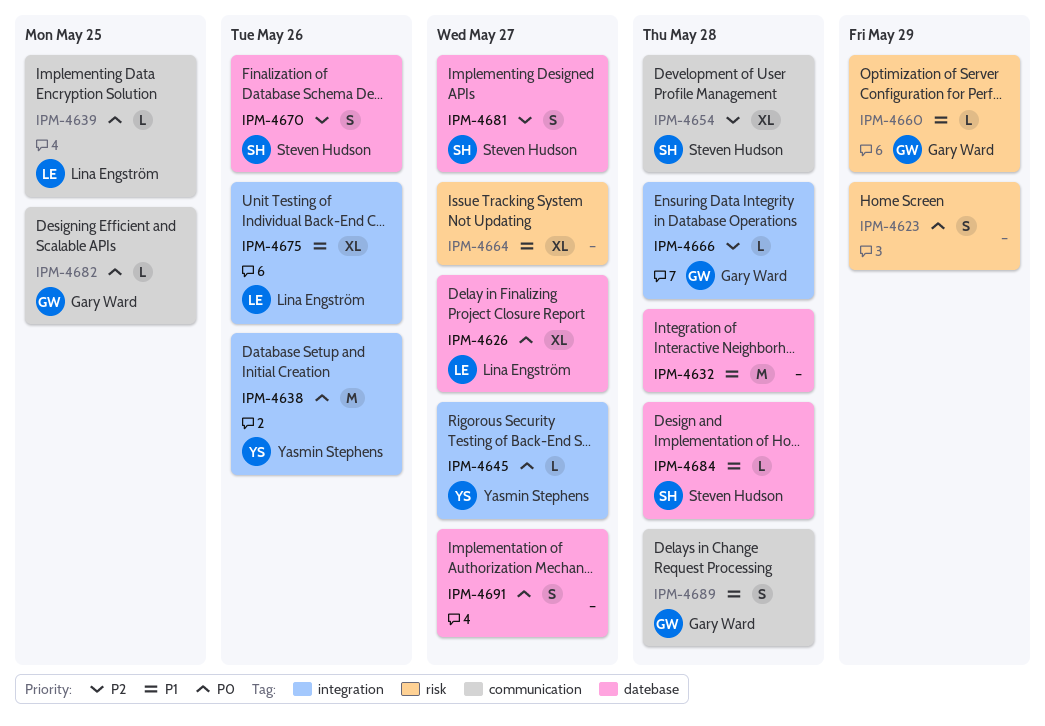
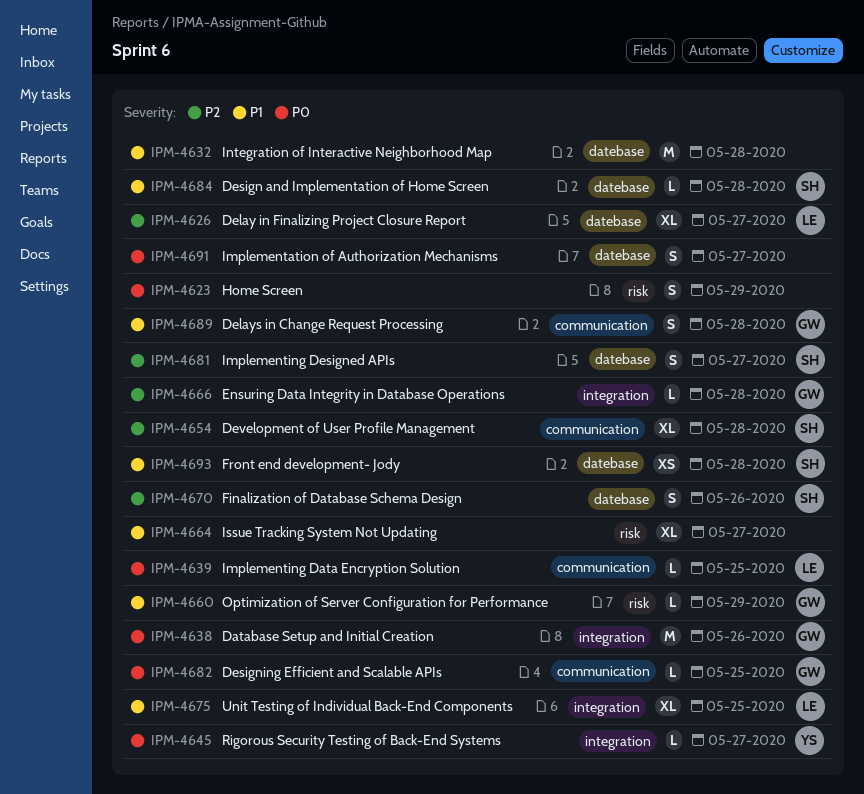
IPM-4626, priority: P0 -> P2
IPM-4638, owner: Yasmin Stephens -> Gary Ward
IPM-4675, due: May 26 -> May 25
IPM-4693: none -> present

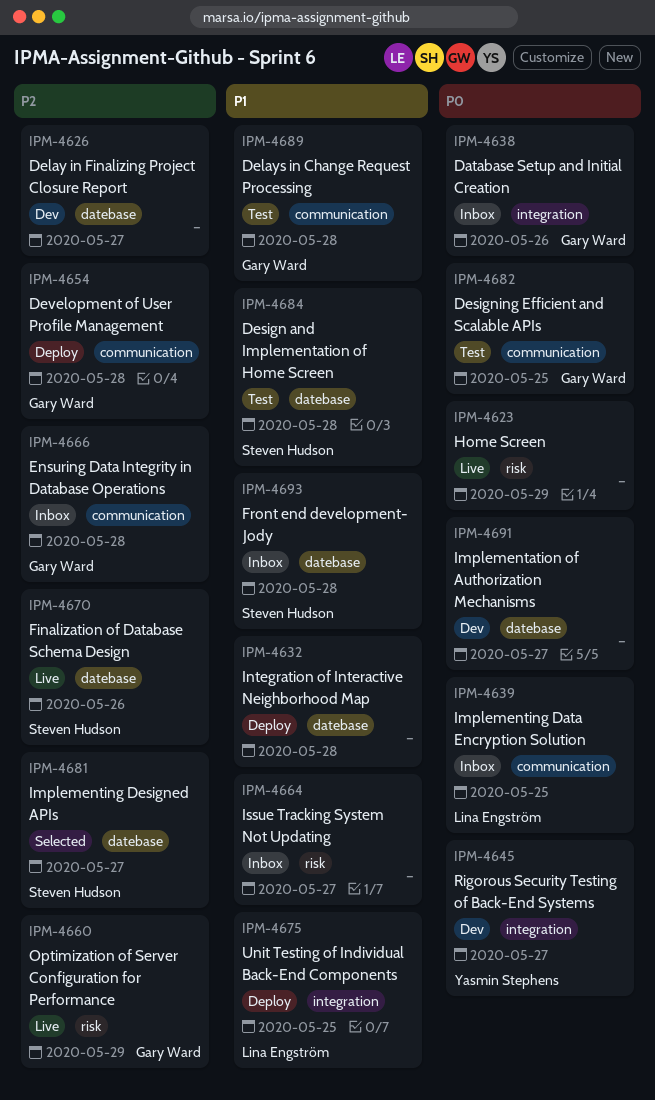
IPM-4626, owner: Lina Engström -> none
IPM-4654, owner: Steven Hudson -> Gary Ward
IPM-4660, priority: P1 -> P2
IPM-4666, label: integration -> communication

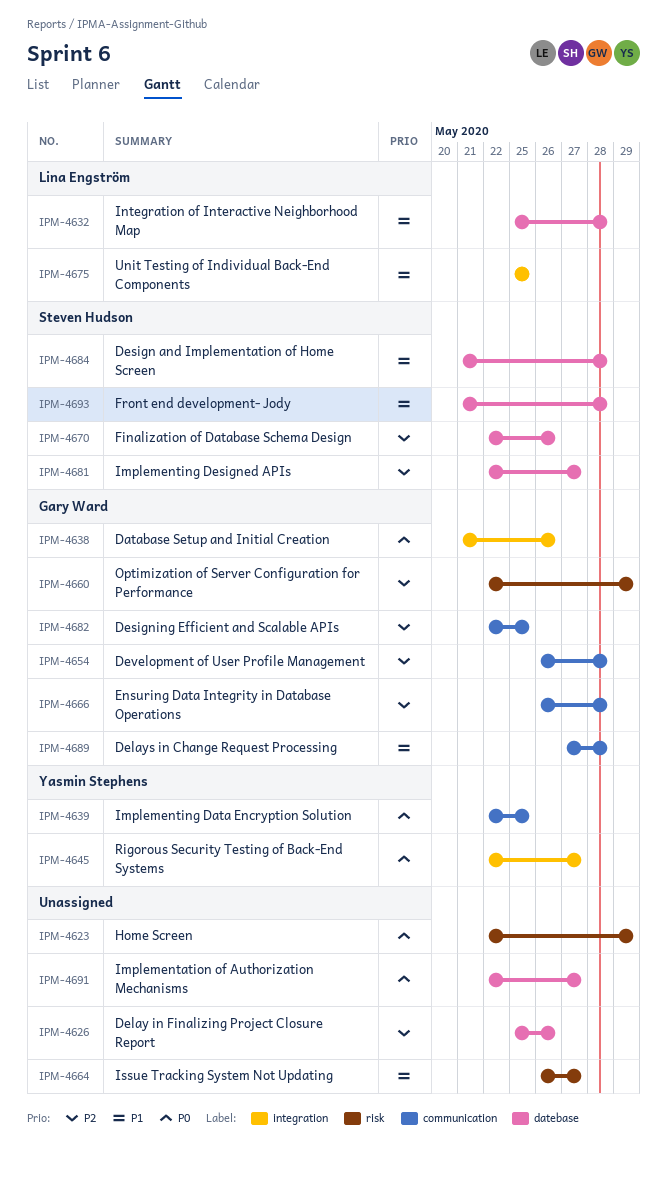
IPM-4626, due: May 27 -> May 26
IPM-4632, owner: none -> Lina Engström
IPM-4639, owner: Lina Engström -> Yasmin Stephens
IPM-4682, priority: P0 -> P2

